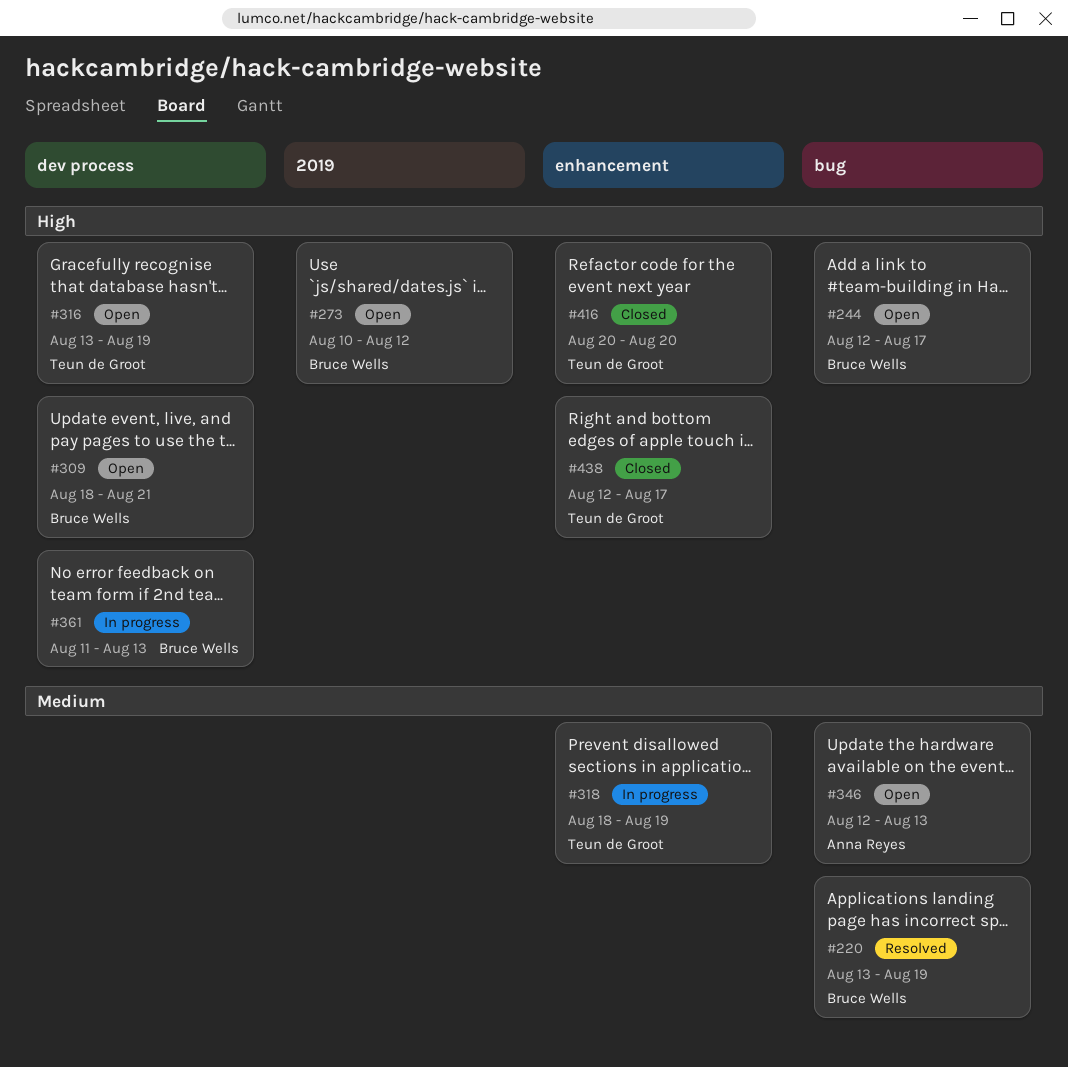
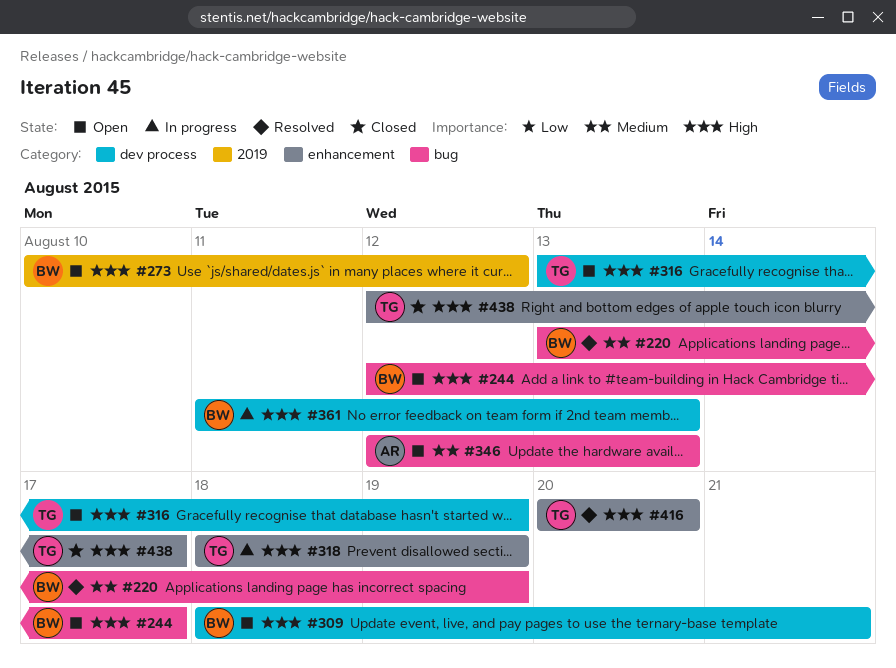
#318, priority: Medium -> High
#416, status: Closed -> Resolved

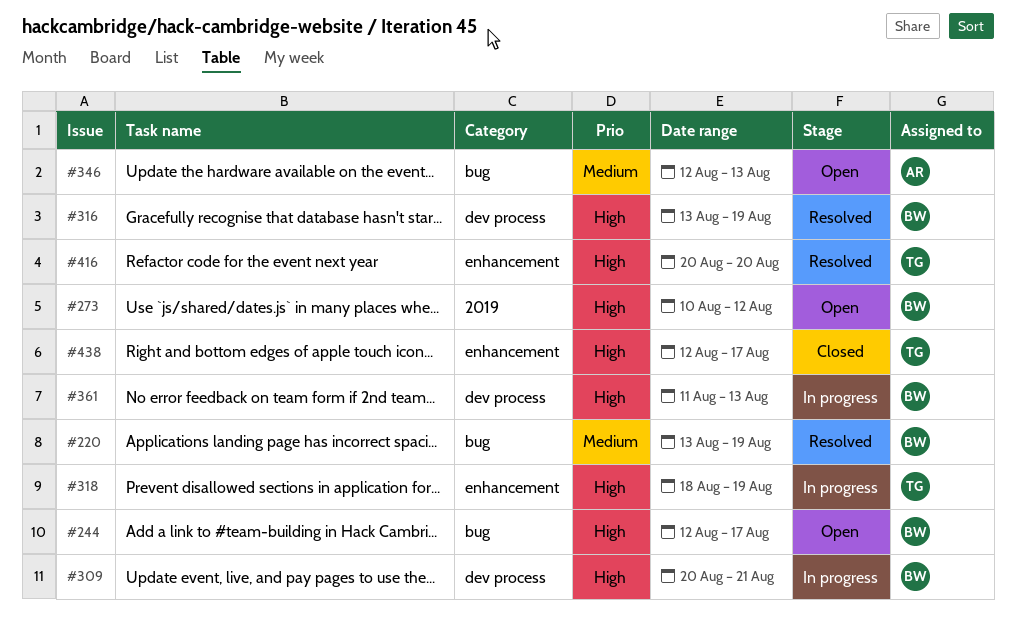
#309, status: Open -> In progress
#309, start: Aug 18 -> Aug 20
#316, status: Open -> Resolved
#316, owner: TG -> BW

